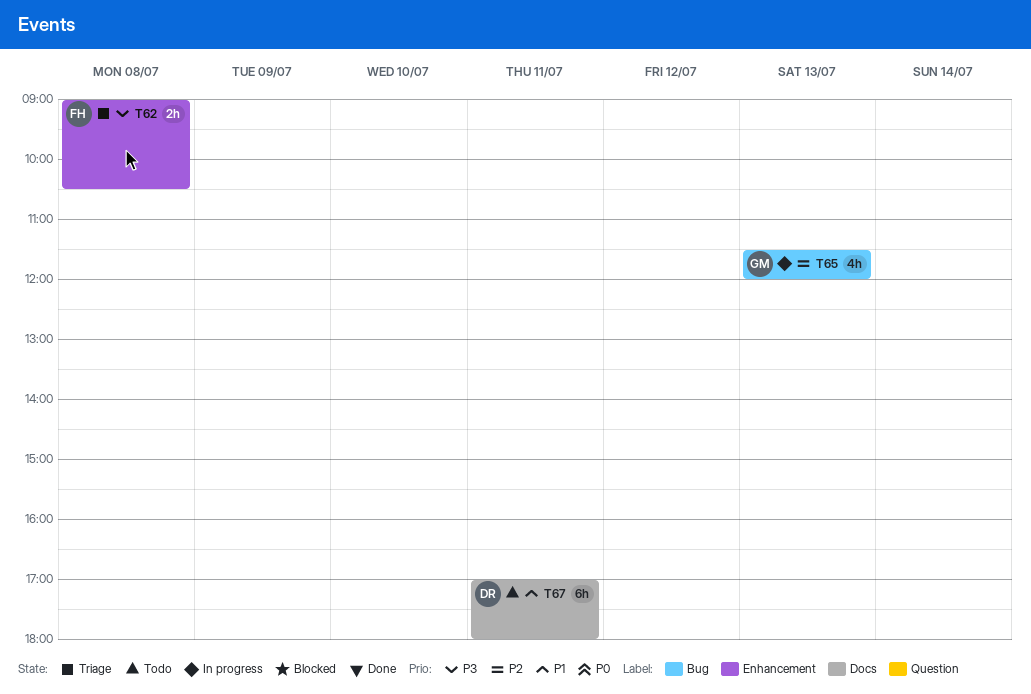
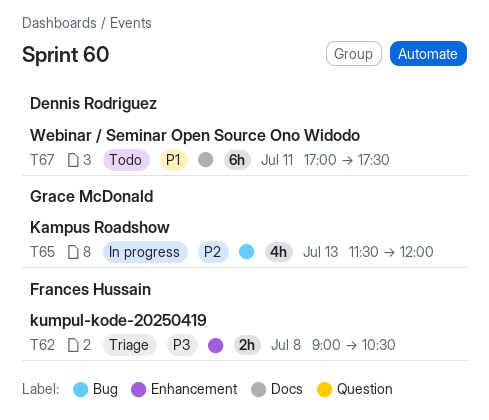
T67, ends: 18:00 -> 17:30

